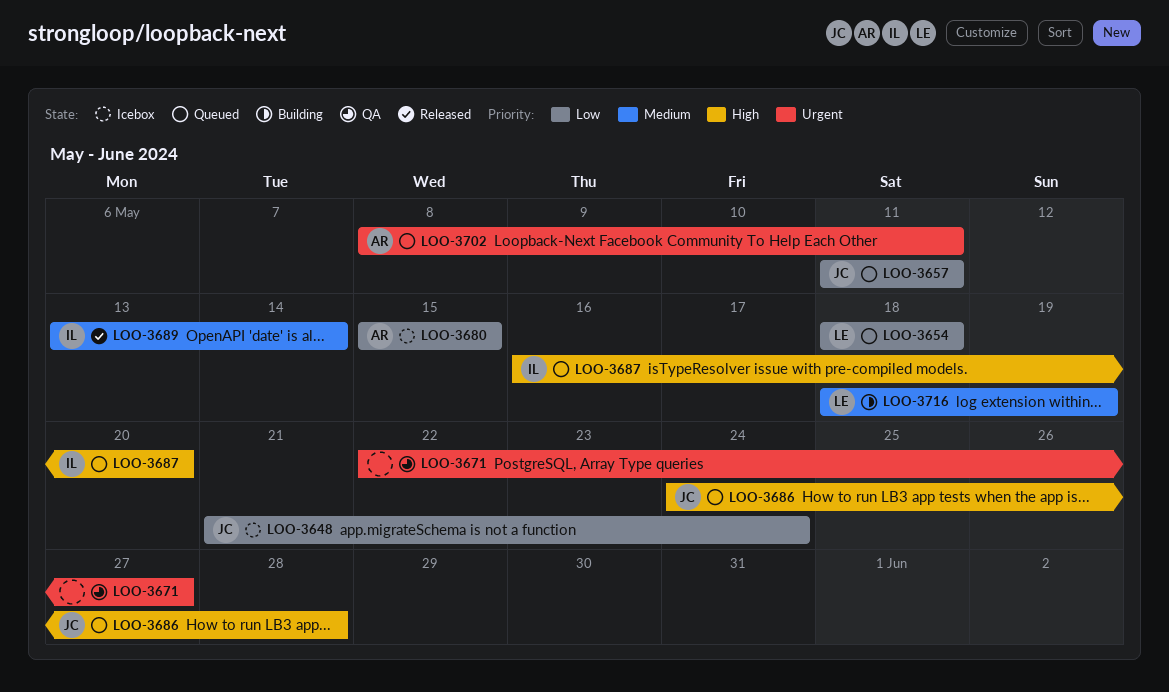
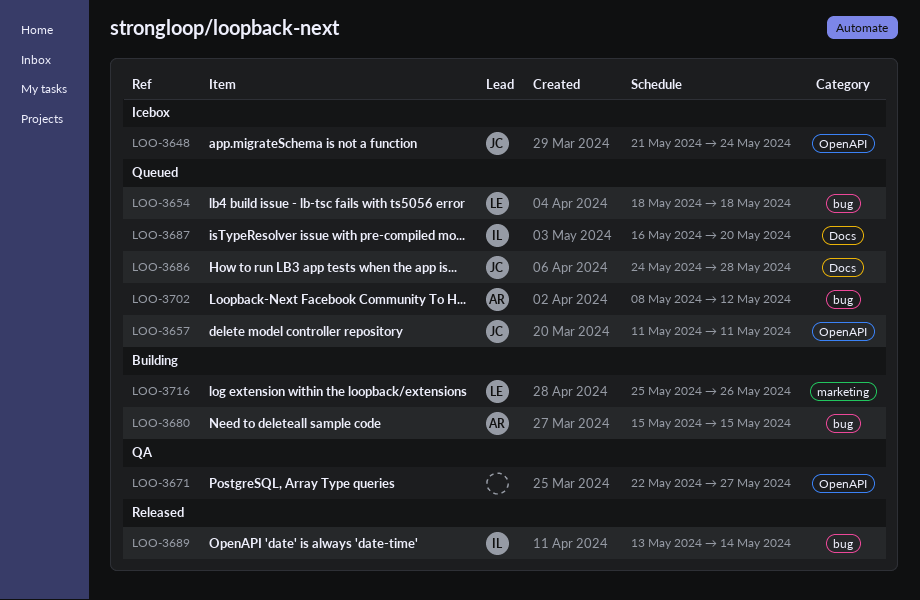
LOO-3680, status: Icebox -> Building
LOO-3702, due: May 11 -> May 12
LOO-3716, start: May 18 -> May 25
LOO-3716, due: May 19 -> May 26

